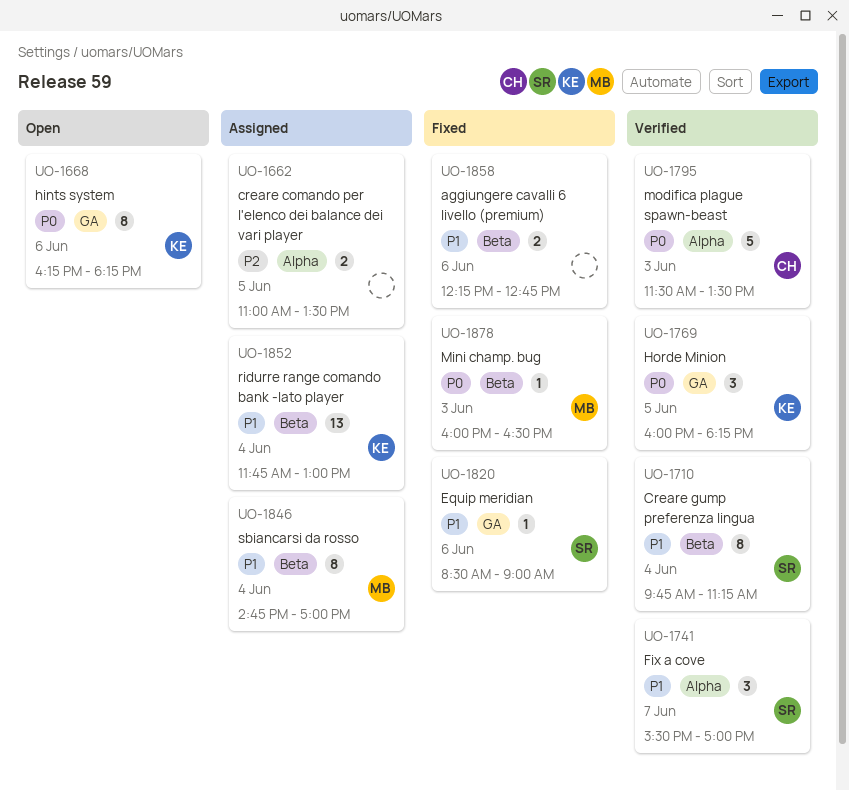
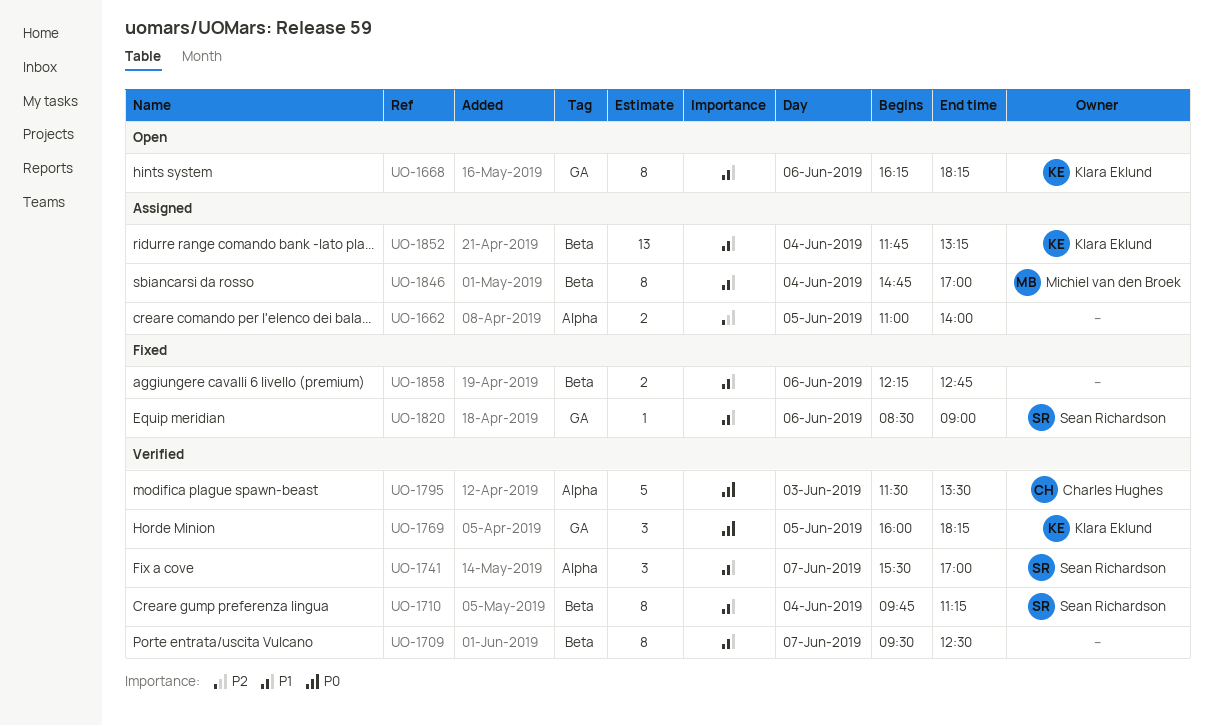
UO-1662, ends: 13:30 -> 14:00
UO-1668, priority: P0 -> P1
UO-1709: none -> present
UO-1852, ends: 13:00 -> 13:15
UO-1878: present -> none

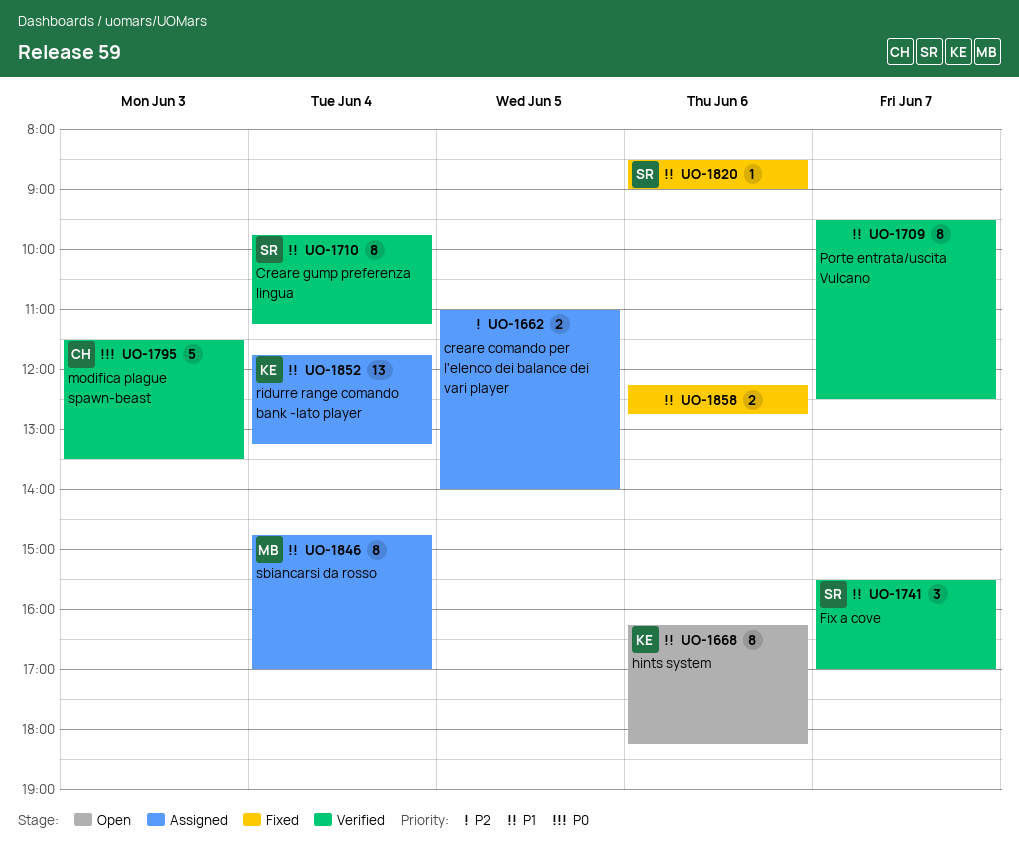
UO-1769: present -> none

